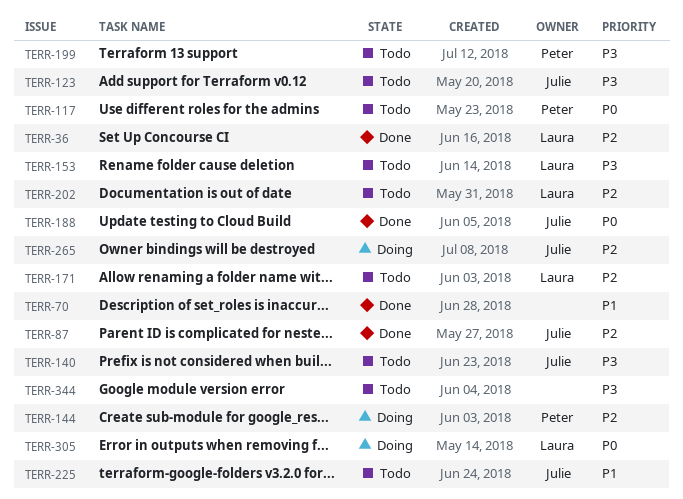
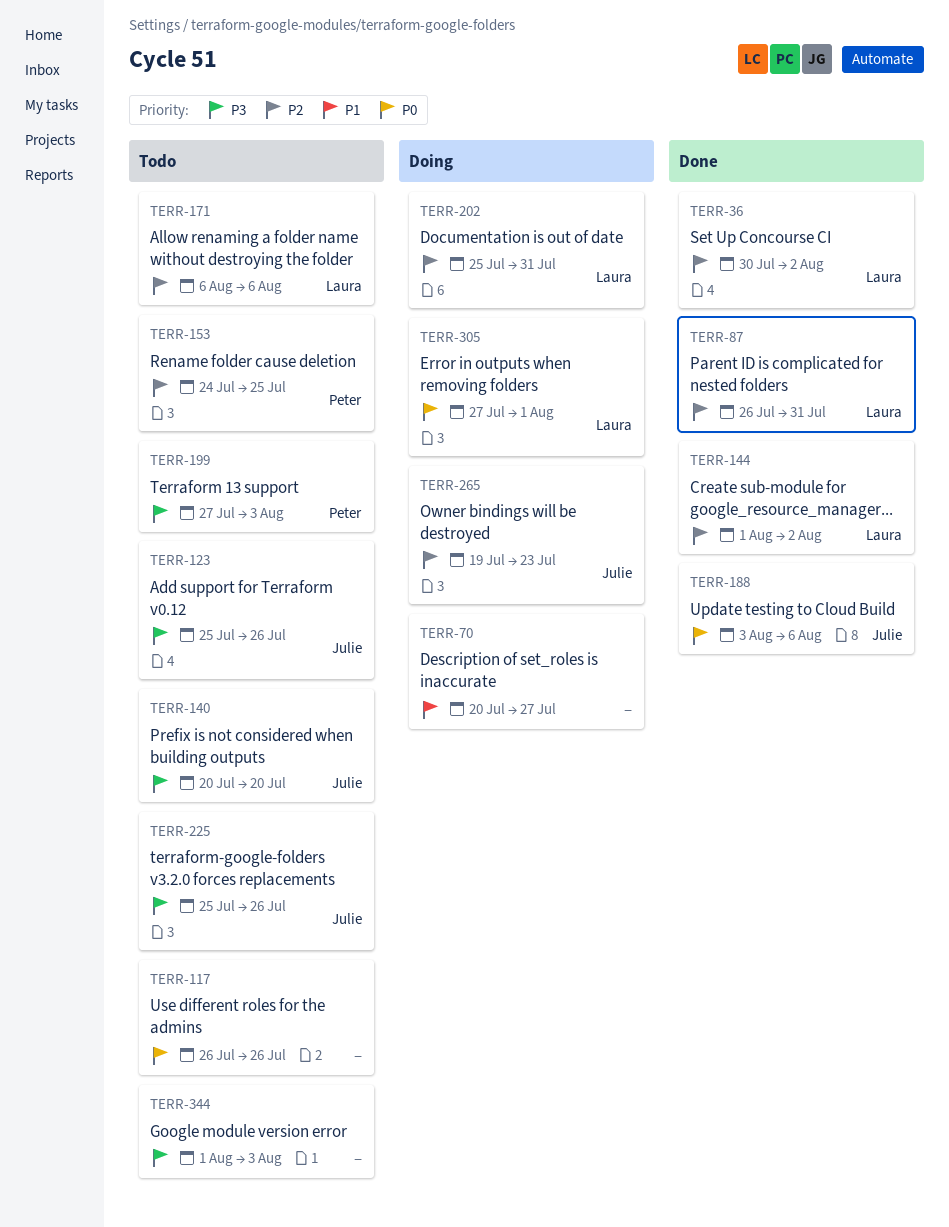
TERR-70, status: Done -> Doing
TERR-87, owner: Julie -> Laura
TERR-117, owner: Peter -> none
TERR-144, status: Doing -> Done
TERR-144, owner: Peter -> Laura
TERR-153, owner: Laura -> Peter
TERR-153, priority: P3 -> P2
TERR-202, status: Todo -> Doing
TERR-225, priority: P1 -> P3

